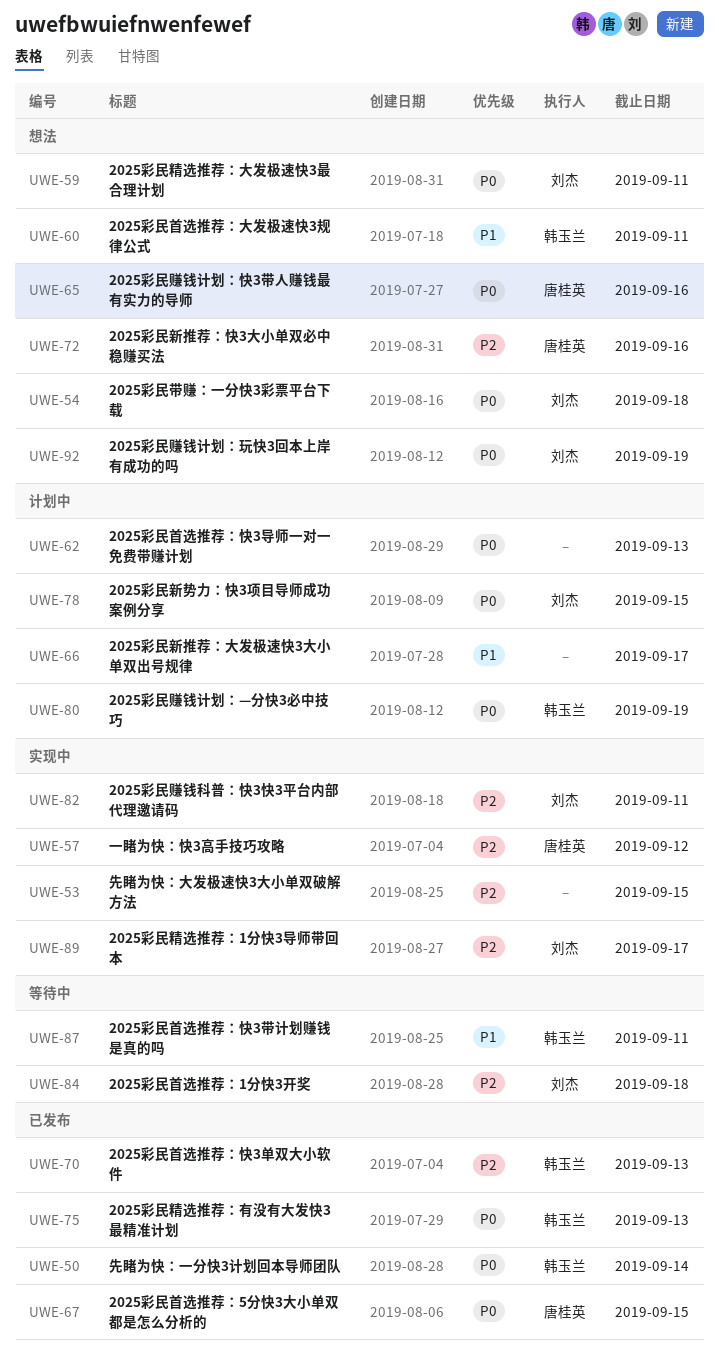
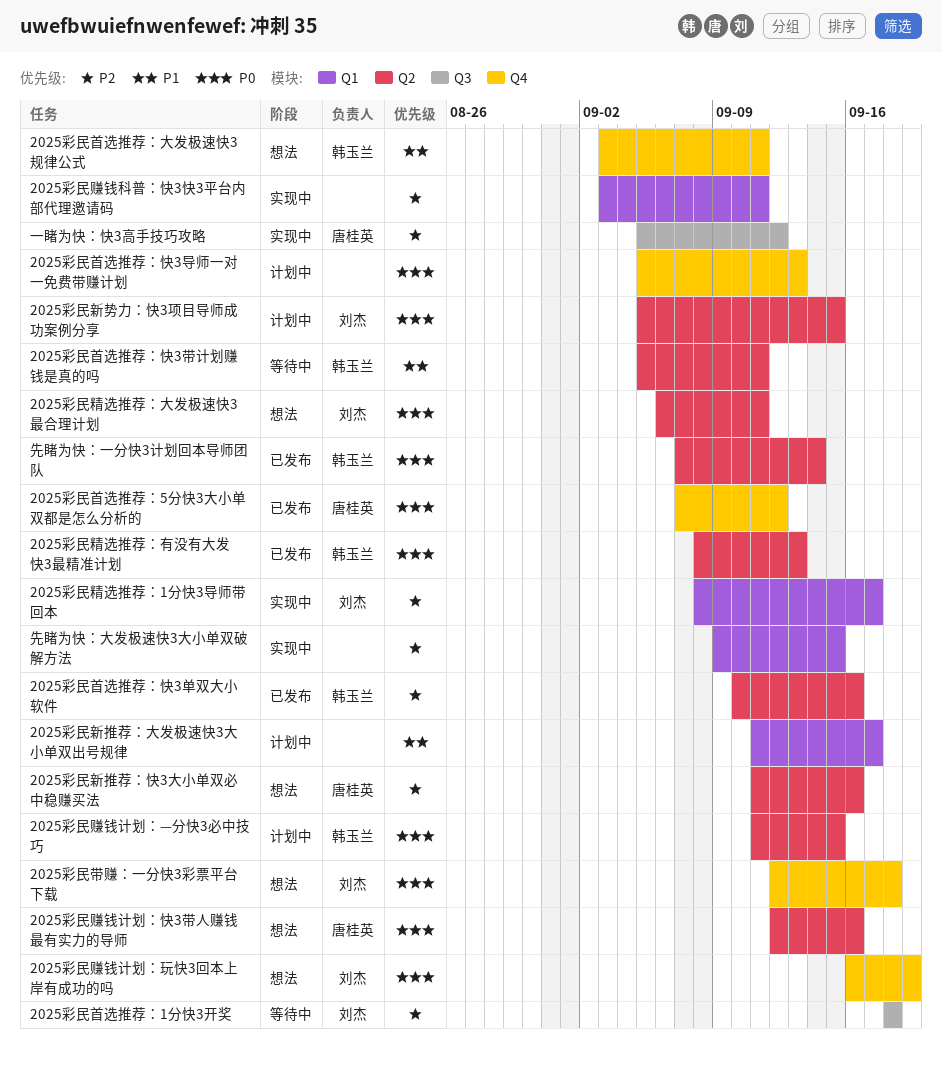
2025彩民赚钱科普：快3快3平台内部代理邀请码, owner: 刘杰 -> none
2025彩民赚钱计划：—分快3必中技巧, due: Sep 19 -> Sep 15
2025彩民首选推荐：5分快3大小单双都是怎么分析的, due: Sep 15 -> Sep 12
2025彩民首选推荐：快3单双大小软件, due: Sep 13 -> Sep 16

